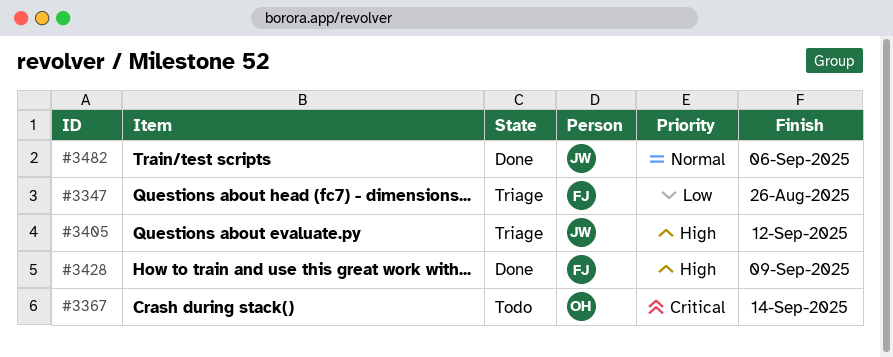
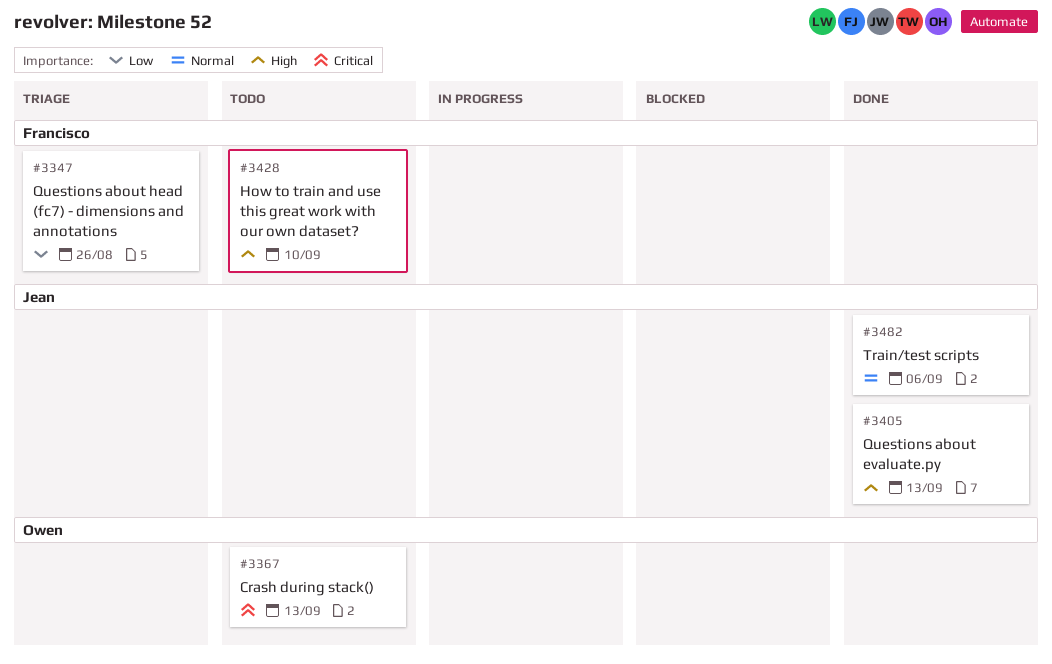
#3367, due: Sep 14 -> Sep 13
#3405, status: Triage -> Done
#3405, due: Sep 12 -> Sep 13
#3428, status: Done -> Todo
#3428, due: Sep 9 -> Sep 10

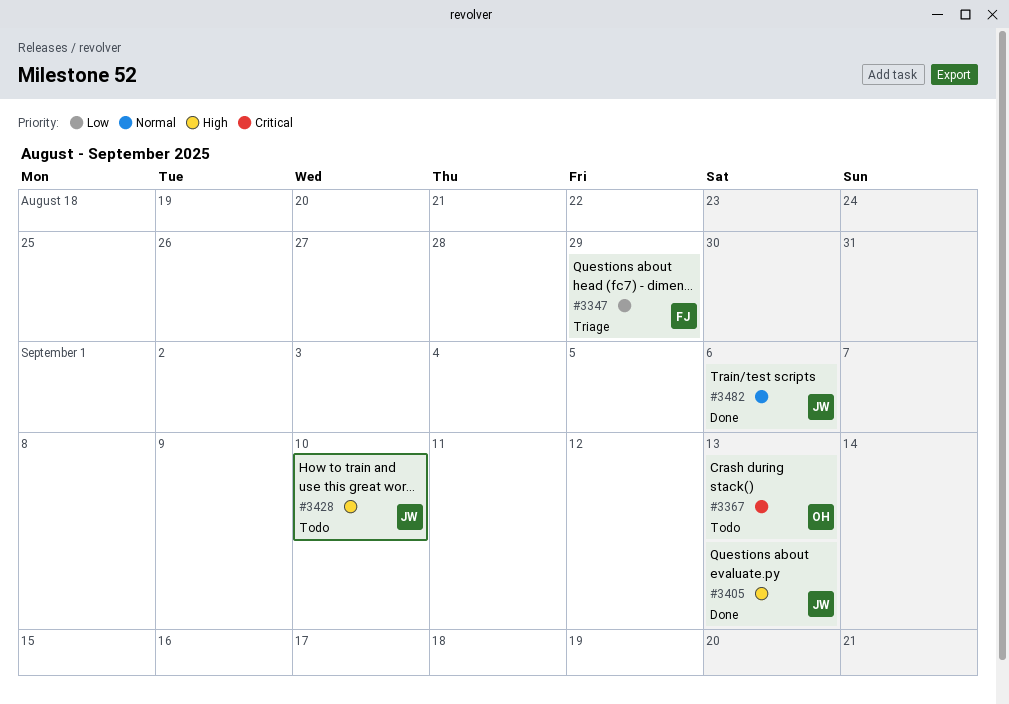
#3347, due: Aug 26 -> Aug 29
#3428, owner: Francisco -> Jean

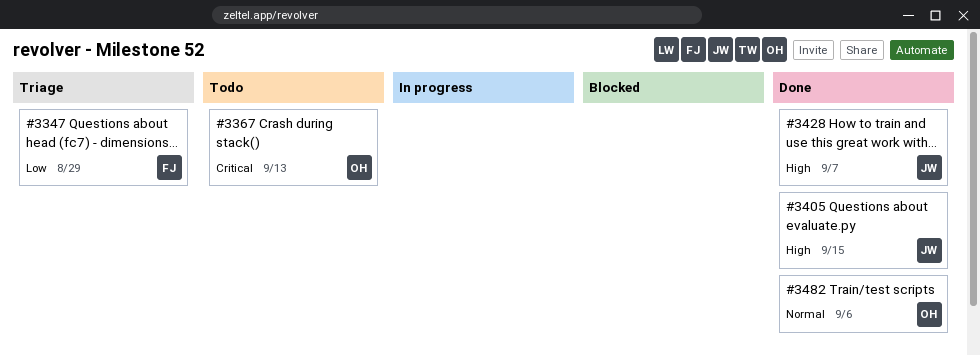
#3405, due: Sep 13 -> Sep 15
#3428, status: Todo -> Done
#3428, due: Sep 10 -> Sep 7
#3482, owner: JW -> OH

